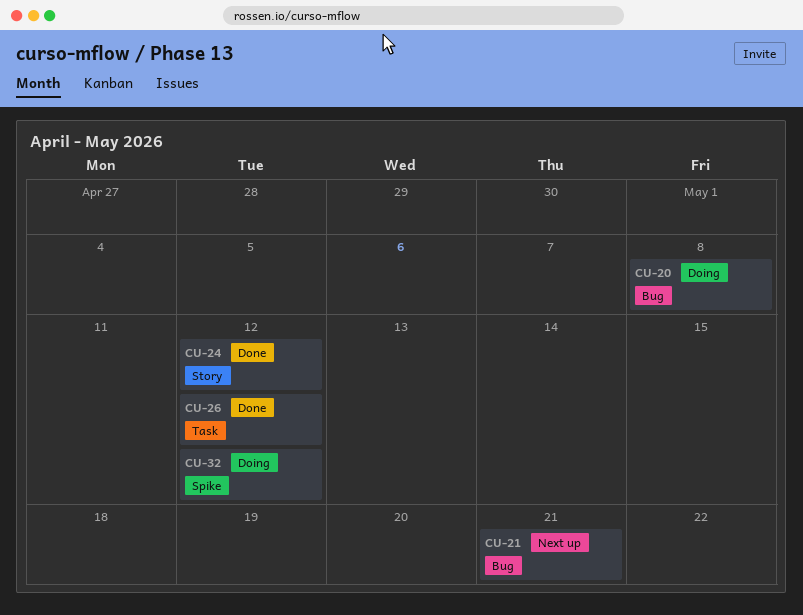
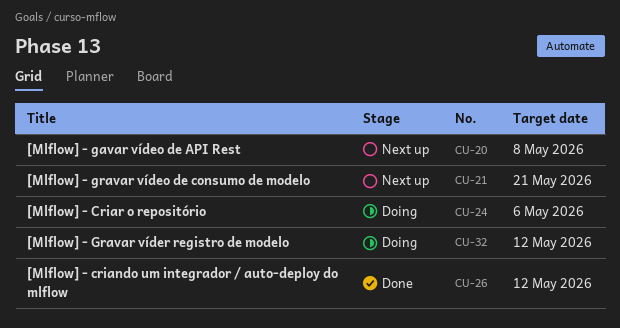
CU-20, status: Doing -> Next up
CU-24, status: Done -> Doing
CU-24, due: May 12 -> May 6

